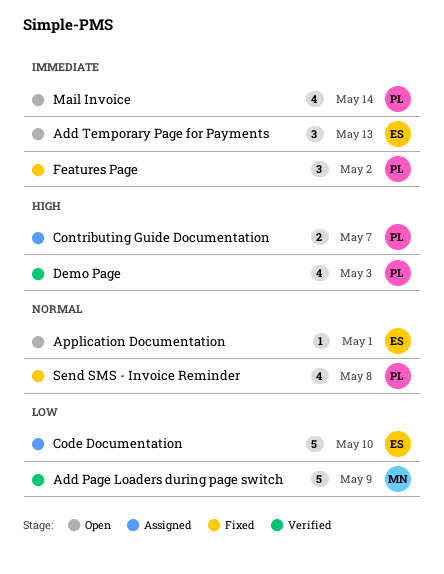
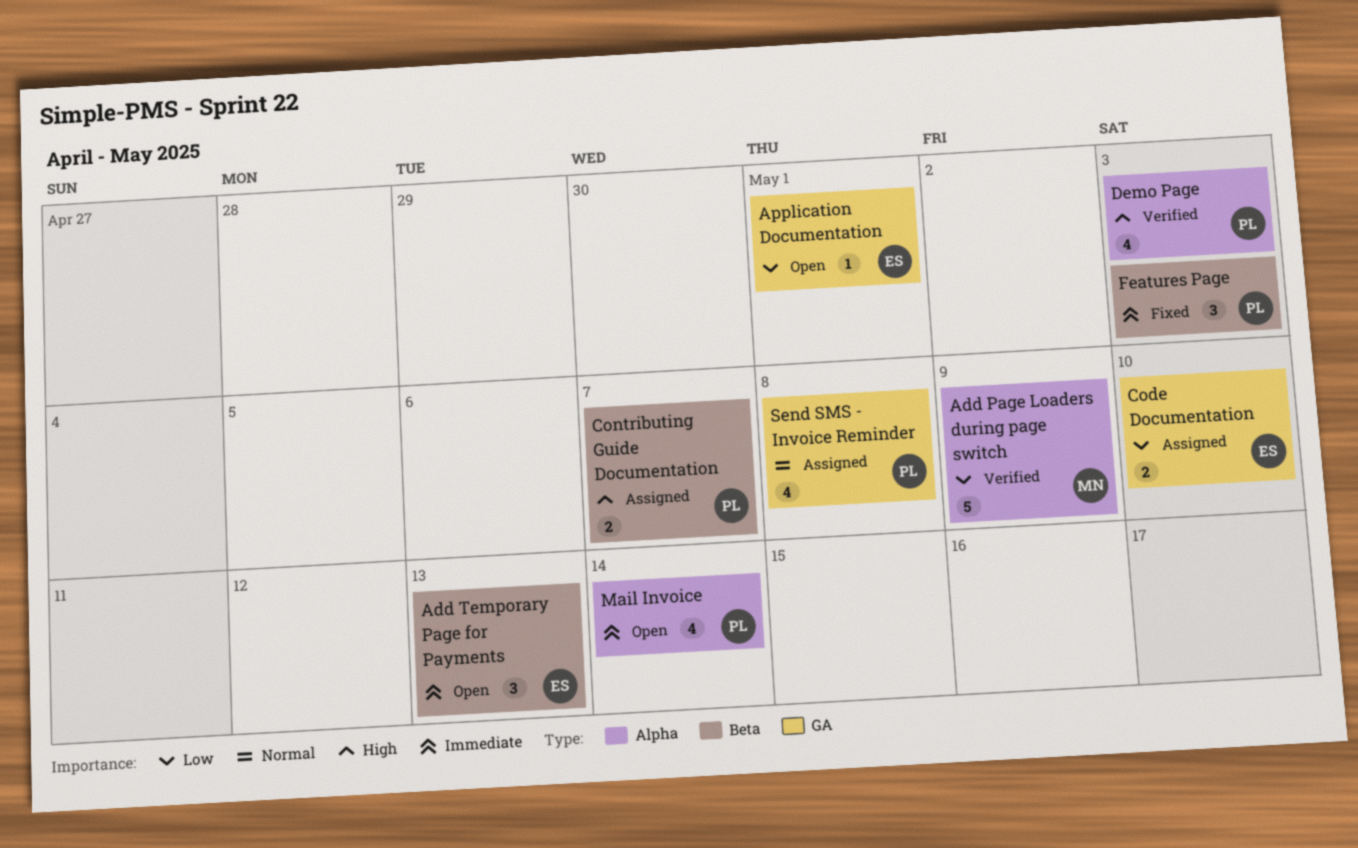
Application Documentation, priority: Normal -> Low
Code Documentation, estimate: 5 -> 2
Features Page, due: May 2 -> May 3
Send SMS - Invoice Reminder, status: Fixed -> Assigned

